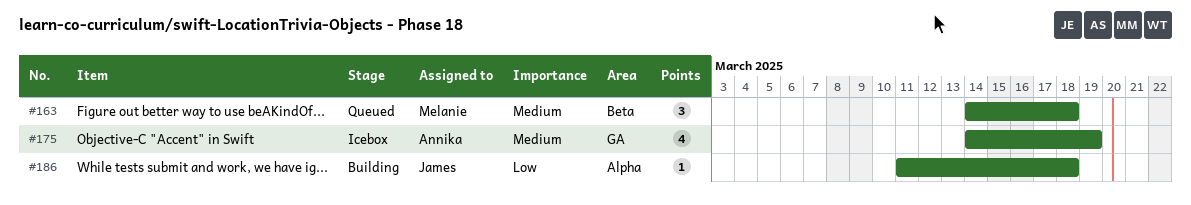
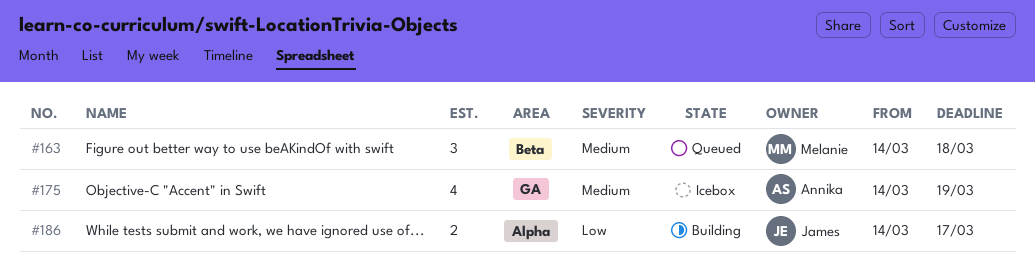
#186, estimate: 1 -> 2
#186, start: Mar 11 -> Mar 14
#186, due: Mar 18 -> Mar 17

